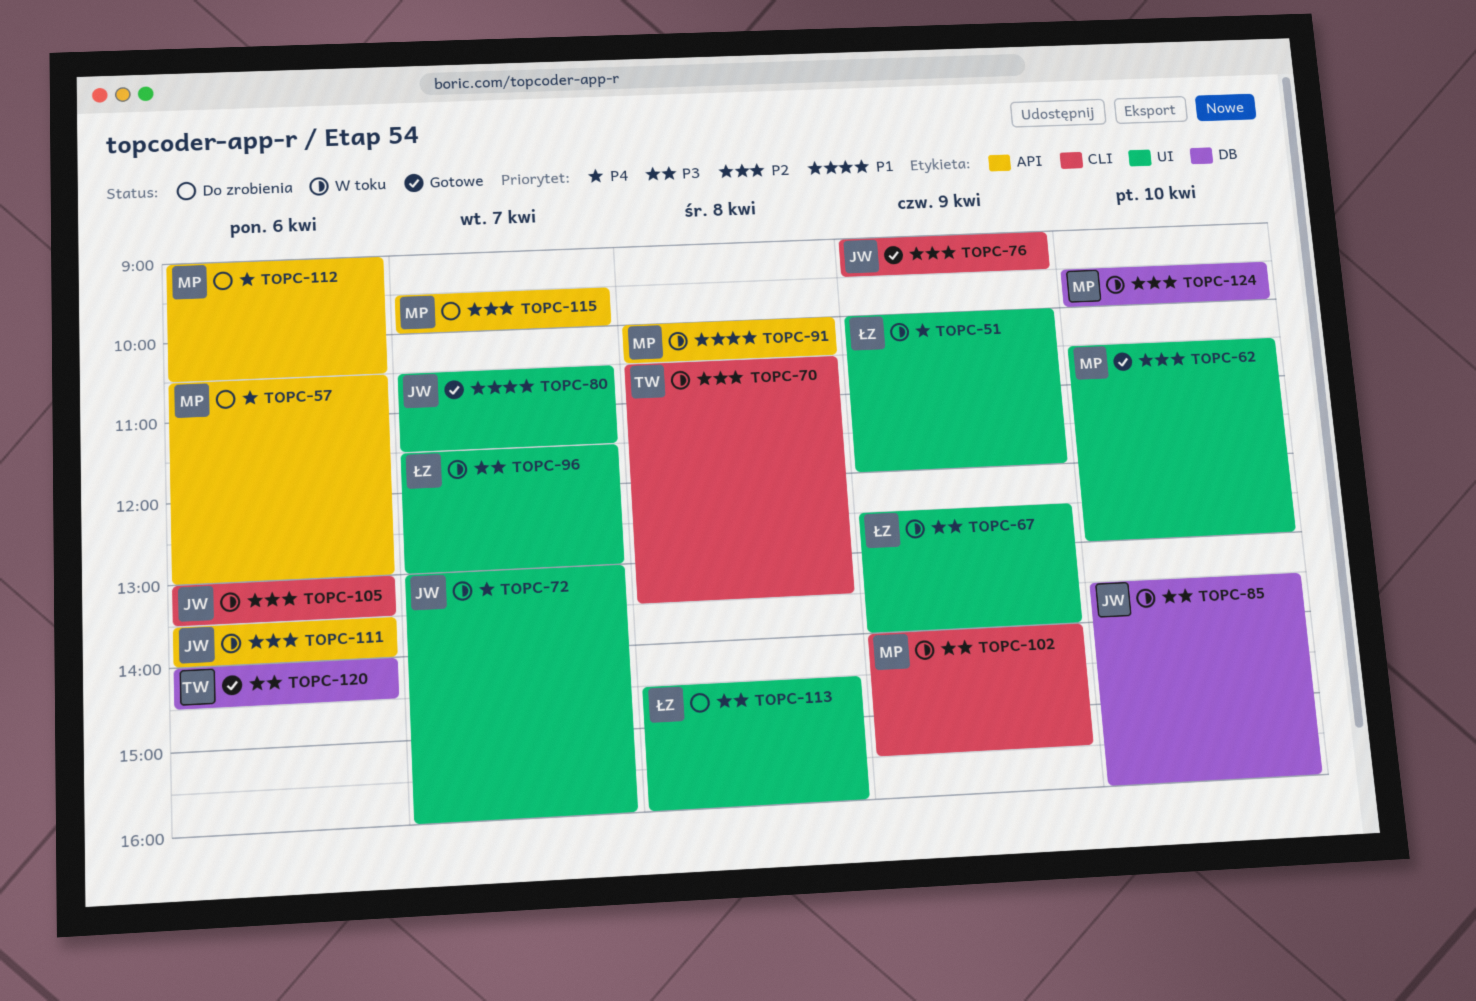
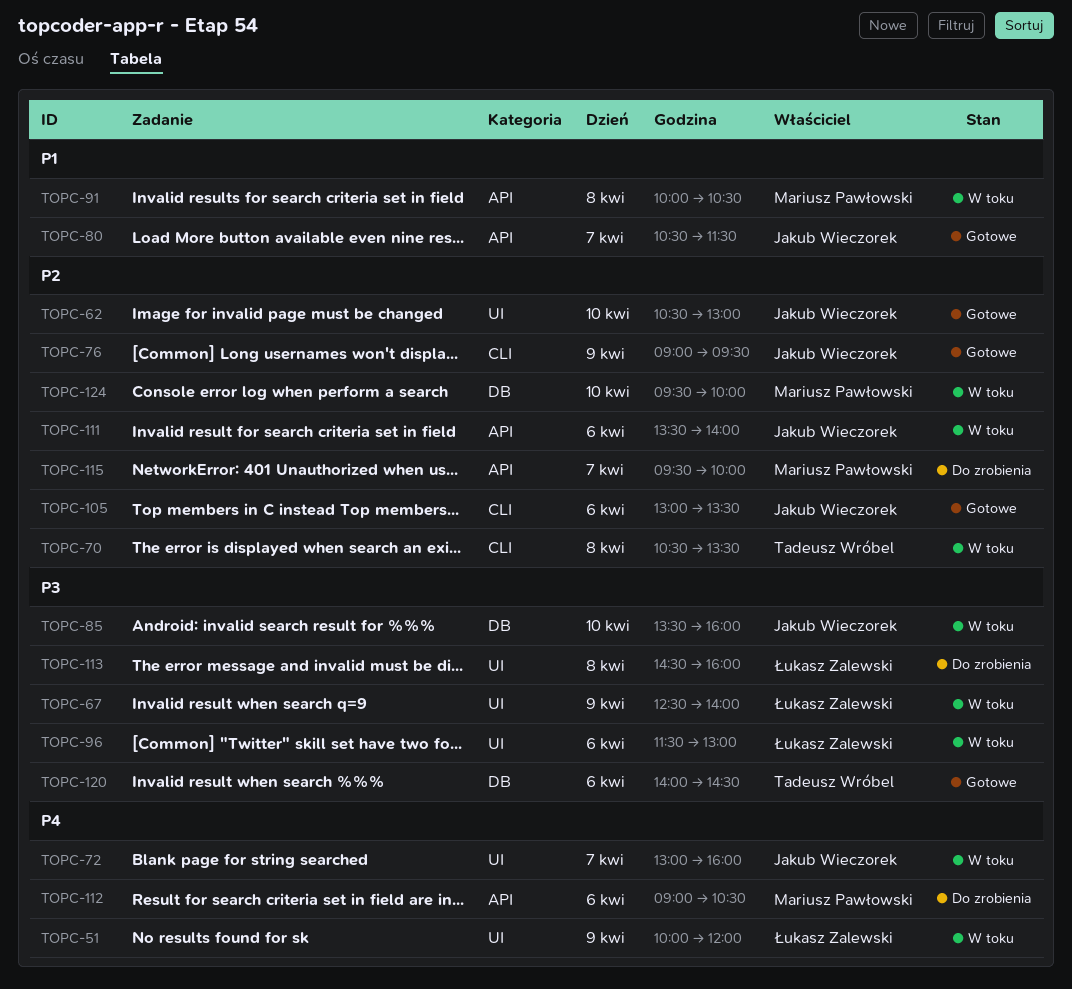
TOPC-57: present -> none
TOPC-62, owner: Mariusz Pawłowski -> Jakub Wieczorek
TOPC-80, label: UI -> API
TOPC-96, day: Apr 7 -> Apr 6
TOPC-102: present -> none
TOPC-105, status: W toku -> Gotowe

